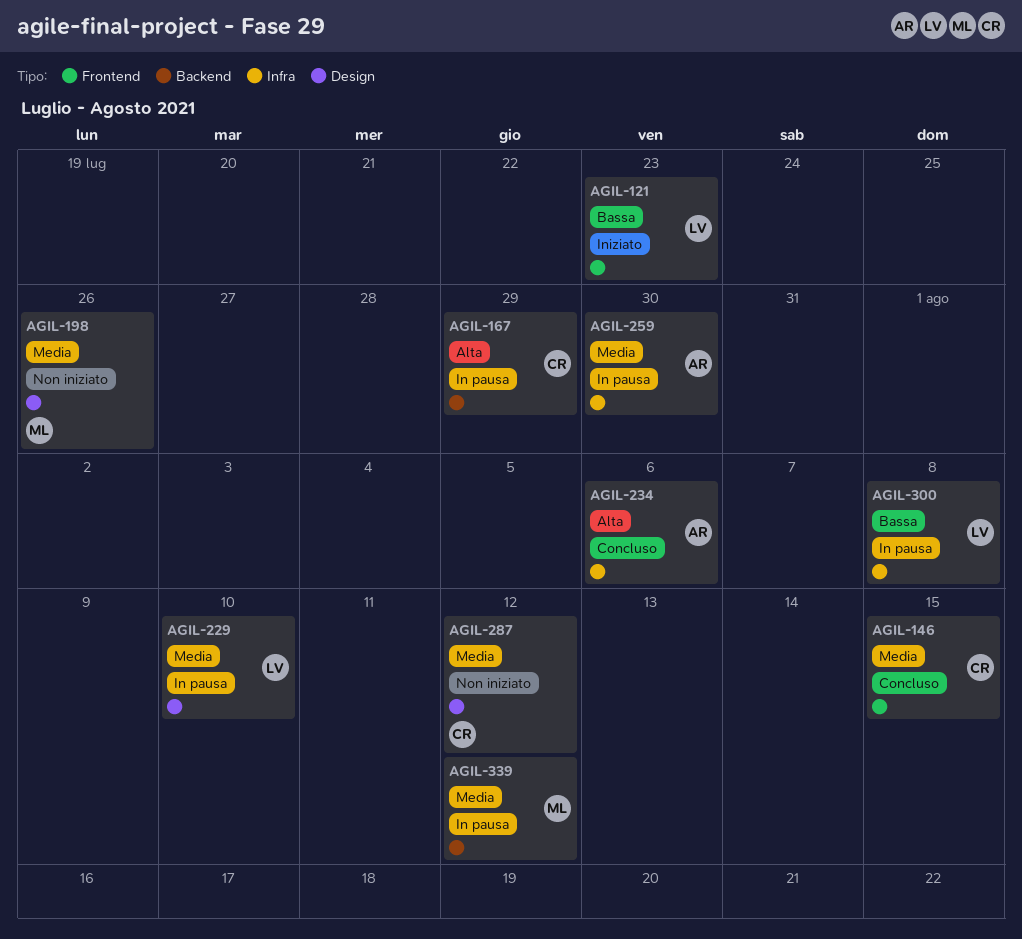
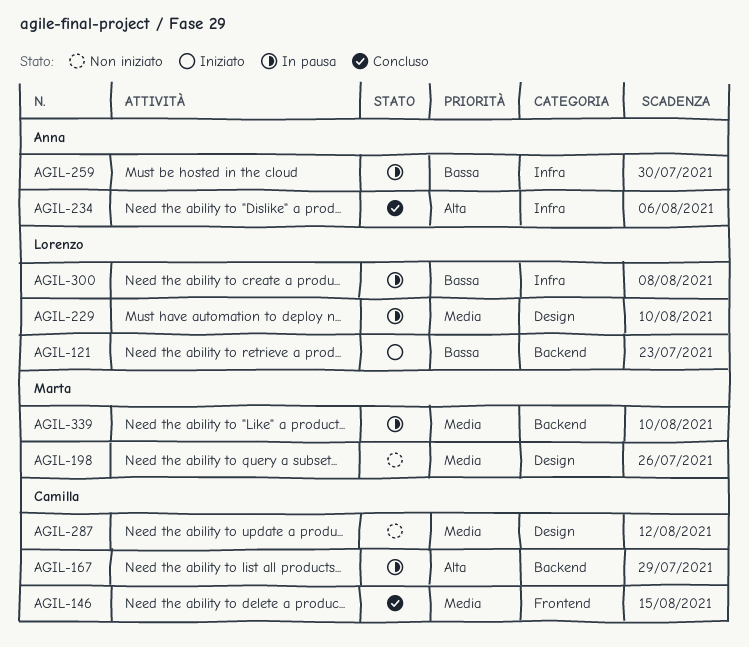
AGIL-121, label: Frontend -> Backend
AGIL-259, priority: Media -> Bassa
AGIL-339, due: Aug 12 -> Aug 10

